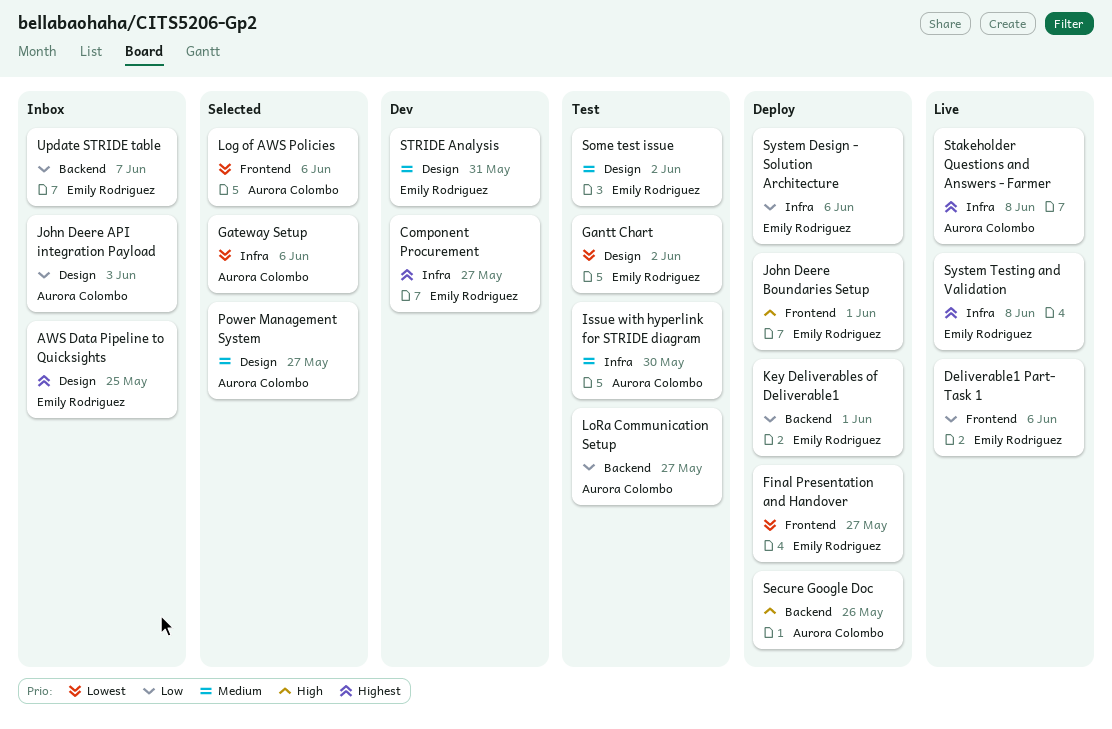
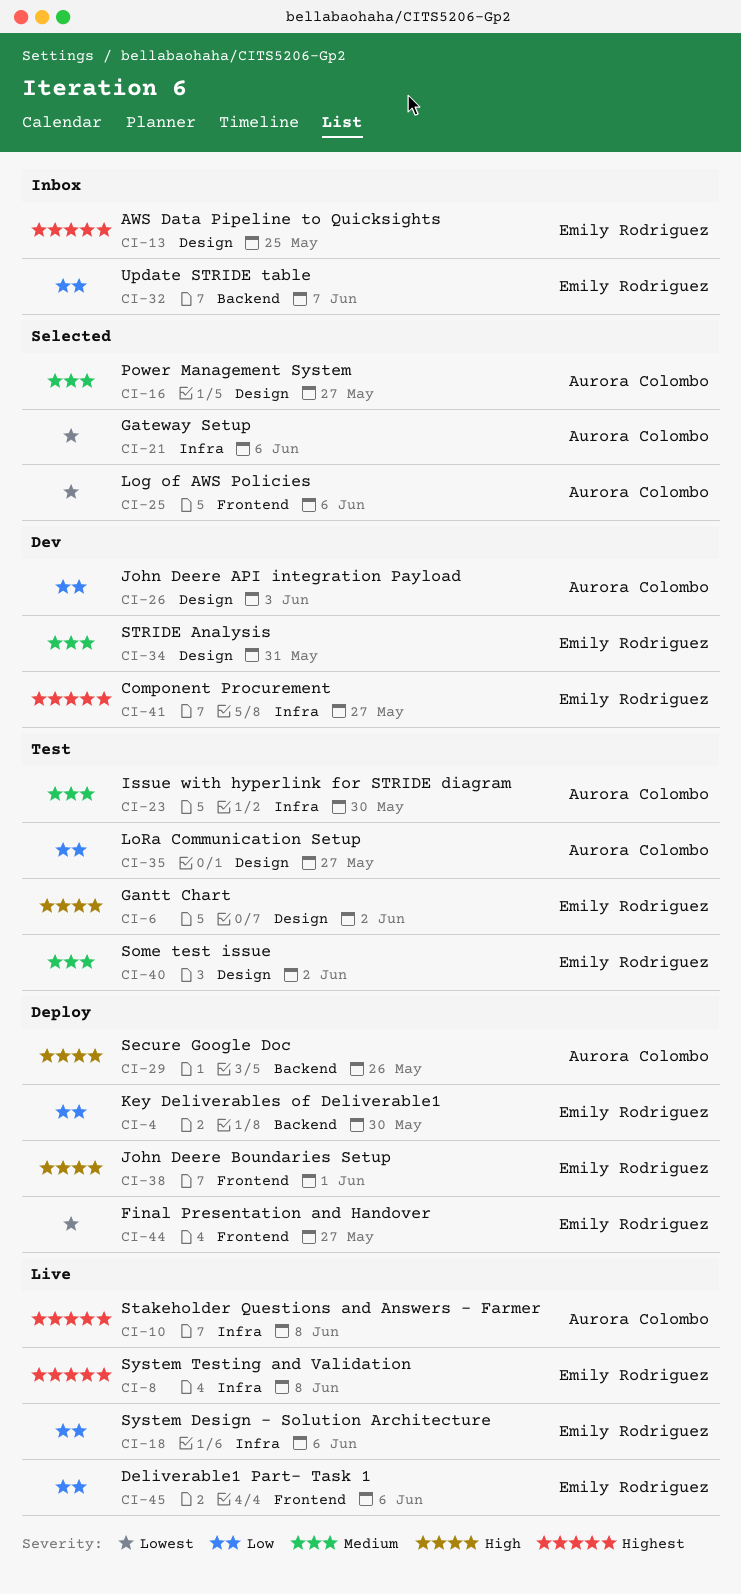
Gantt Chart, priority: Lowest -> High
John Deere API integration Payload, status: Inbox -> Dev
Key Deliverables of Deliverable1, due: Jun 1 -> May 30
LoRa Communication Setup, label: Backend -> Design
System Design - Solution Architecture, status: Deploy -> Live

